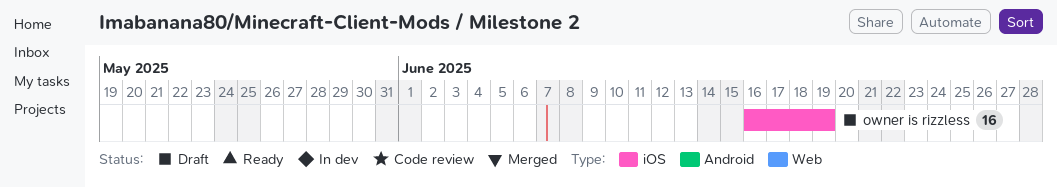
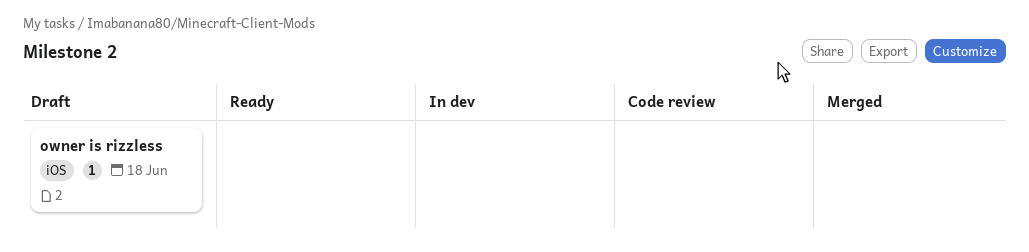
owner is rizzless, estimate: 16 -> 1
owner is rizzless, due: Jun 19 -> Jun 18

